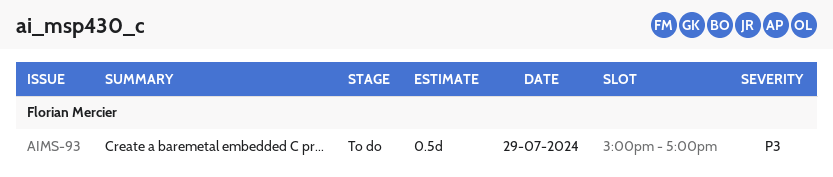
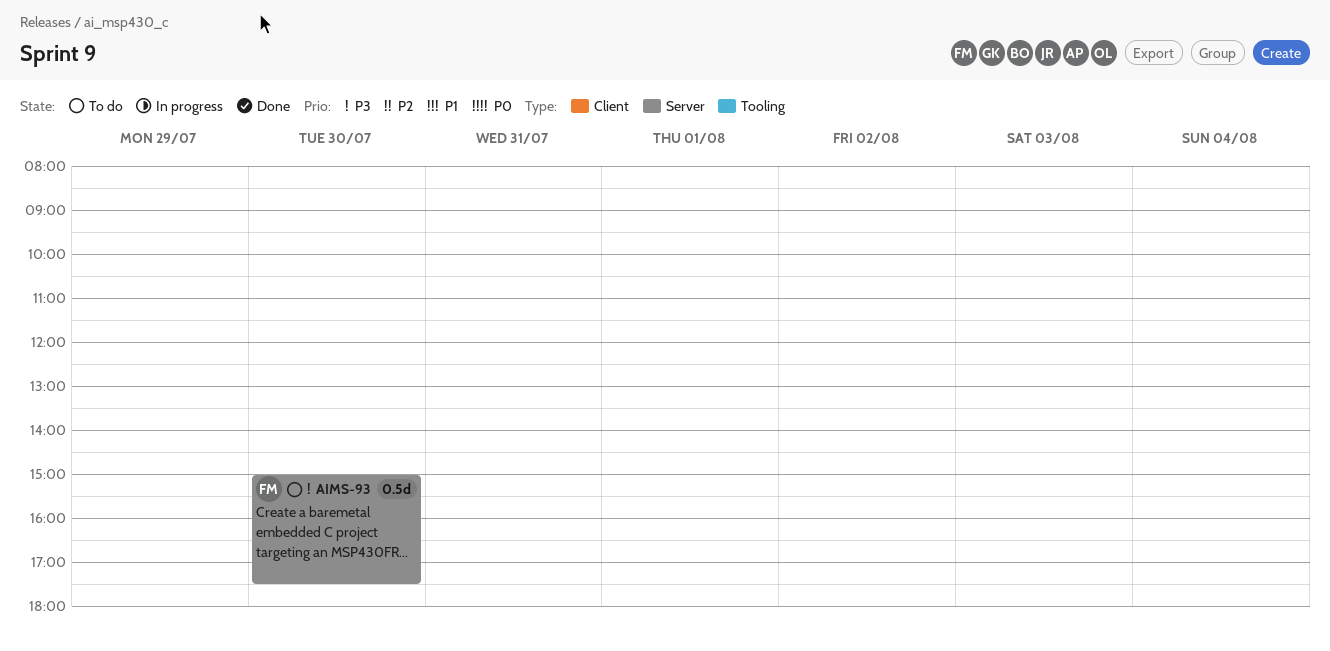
AIMS-93, day: Jul 29 -> Jul 30
AIMS-93, ends: 17:00 -> 17:30

